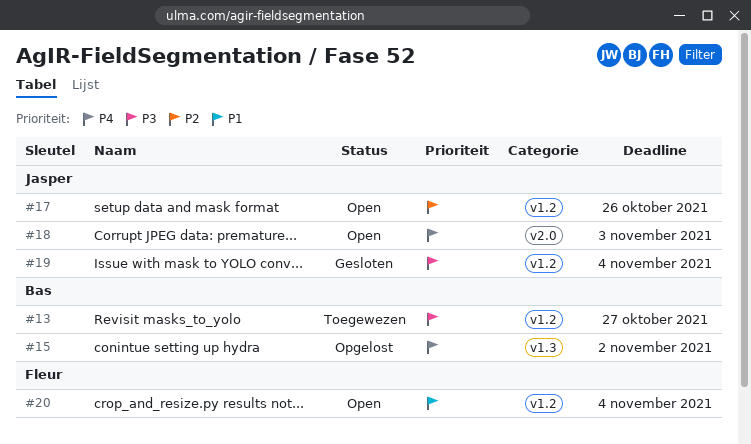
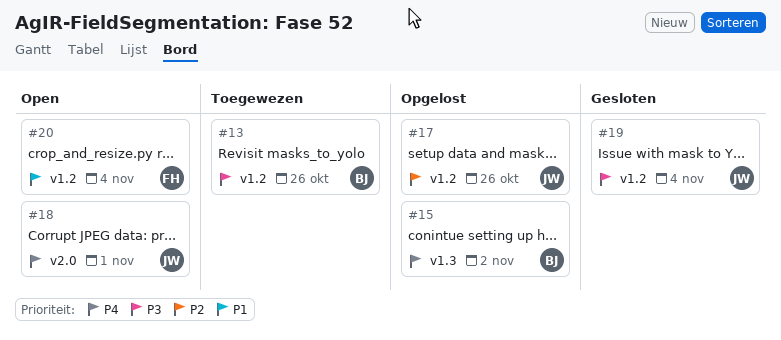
#13, due: Oct 27 -> Oct 26
#17, status: Open -> Opgelost
#18, due: Nov 3 -> Nov 1

